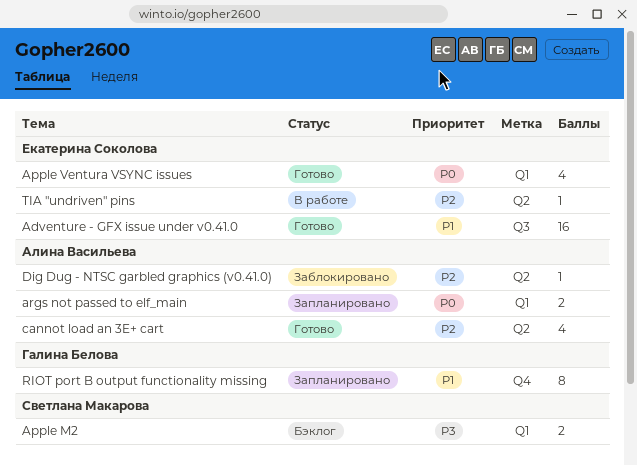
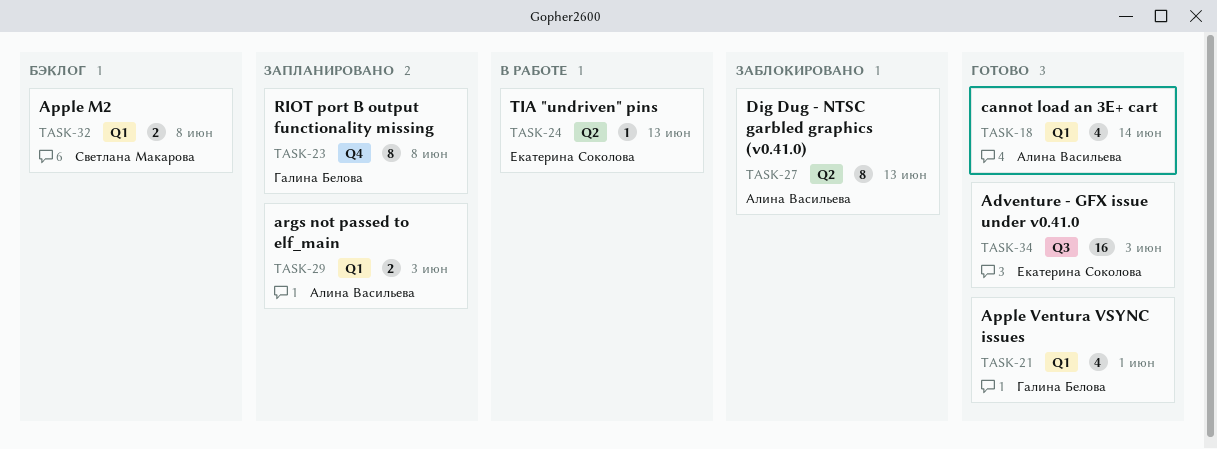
Apple Ventura VSYNC issues, owner: Екатерина Соколова -> Галина Белова
cannot load an 3E+ cart, label: Q2 -> Q1
Dig Dug - NTSC garbled graphics (v0.41.0), estimate: 1 -> 8

